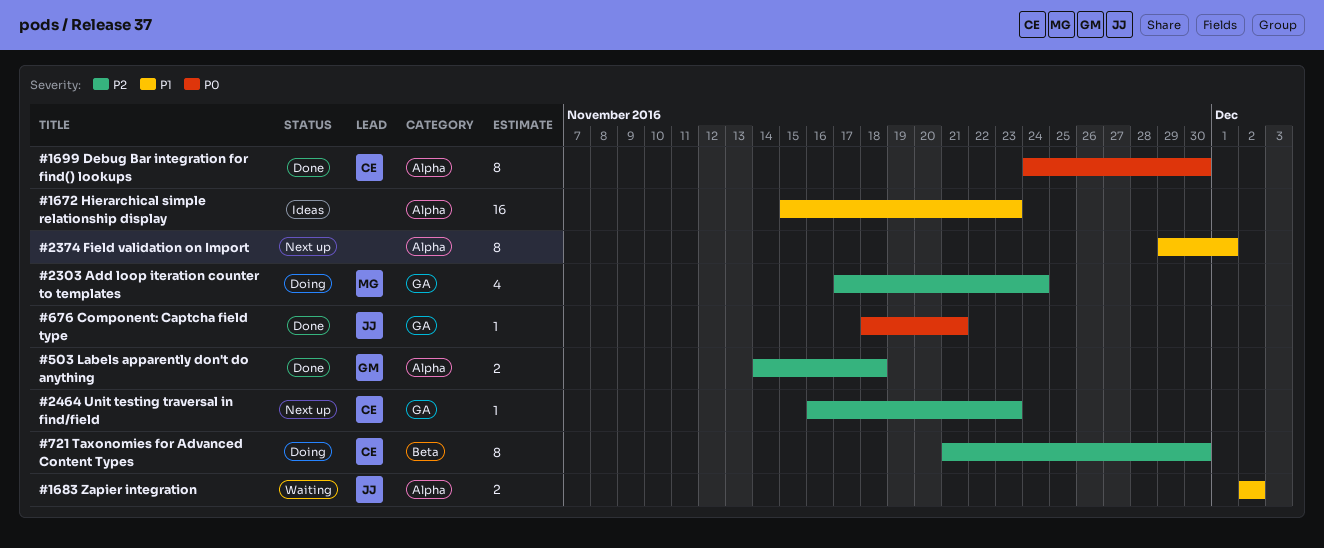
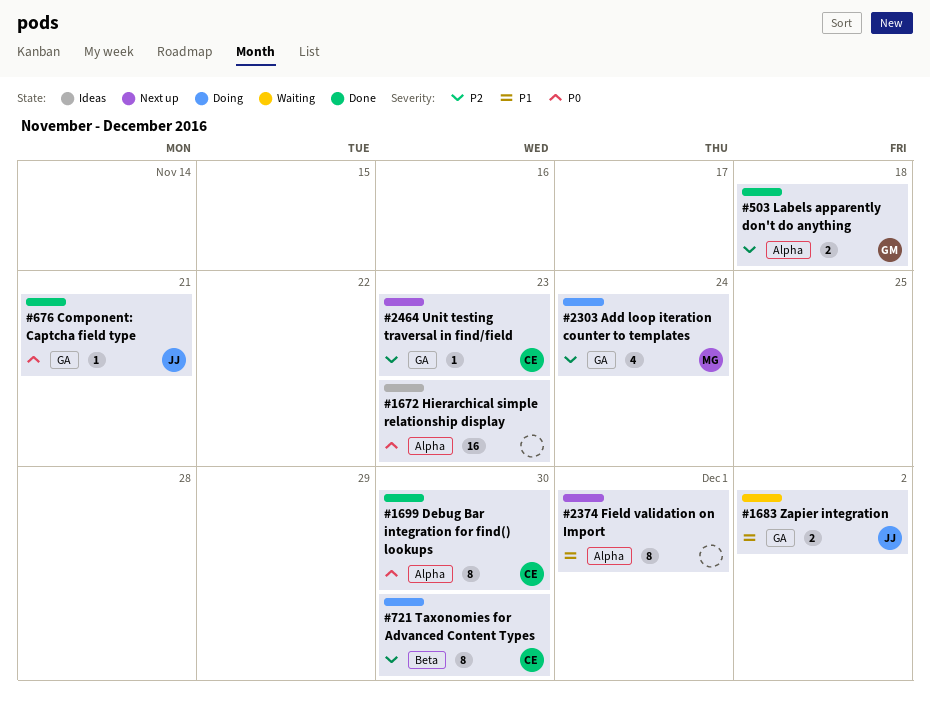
#1672 Hierarchical simple relationship display, priority: P1 -> P0
#1683 Zapier integration, label: Alpha -> GA

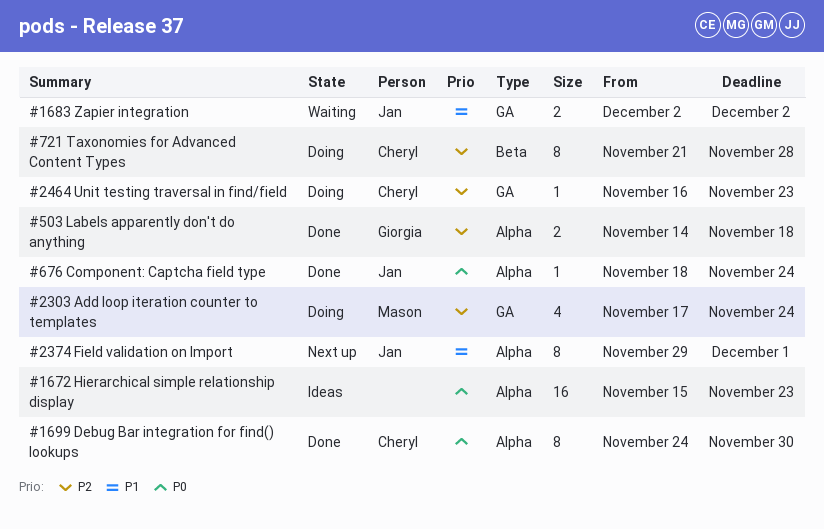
#2374 Field validation on Import, owner: none -> Jan
#2464 Unit testing traversal in find/field, status: Next up -> Doing
#676 Component: Captcha field type, label: GA -> Alpha
#676 Component: Captcha field type, due: Nov 21 -> Nov 24
#721 Taxonomies for Advanced Content Types, due: Nov 30 -> Nov 28

